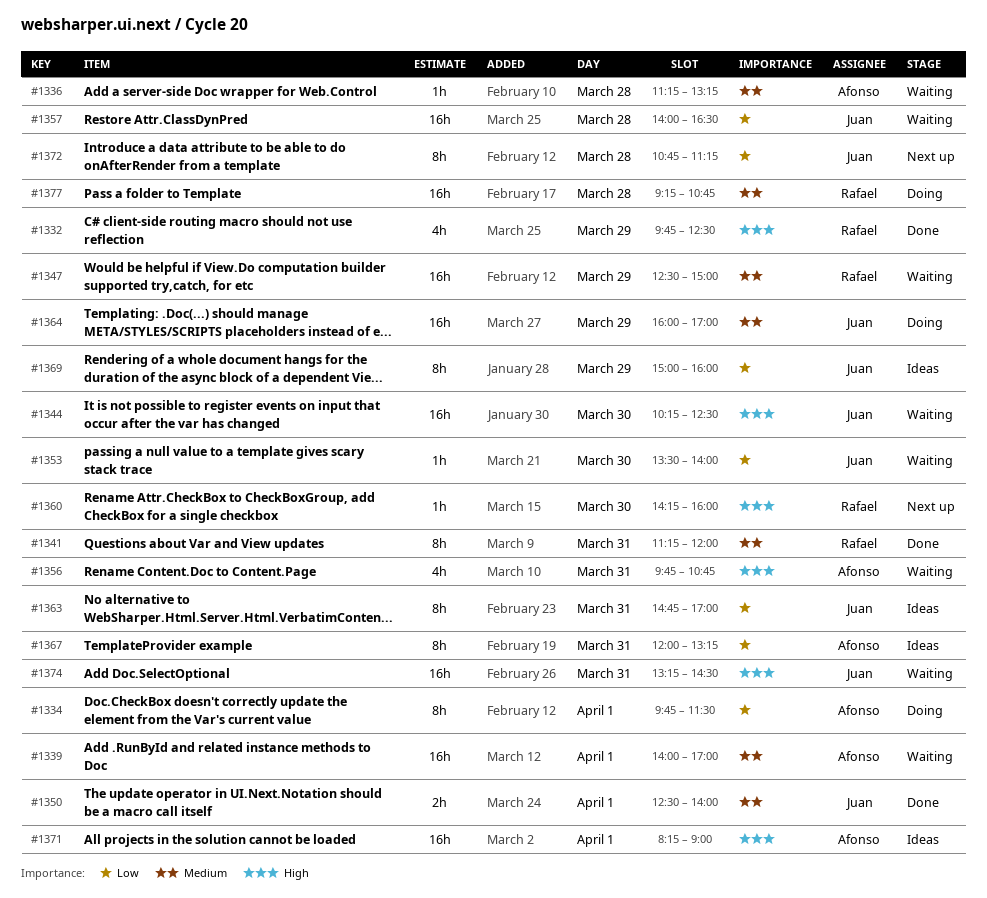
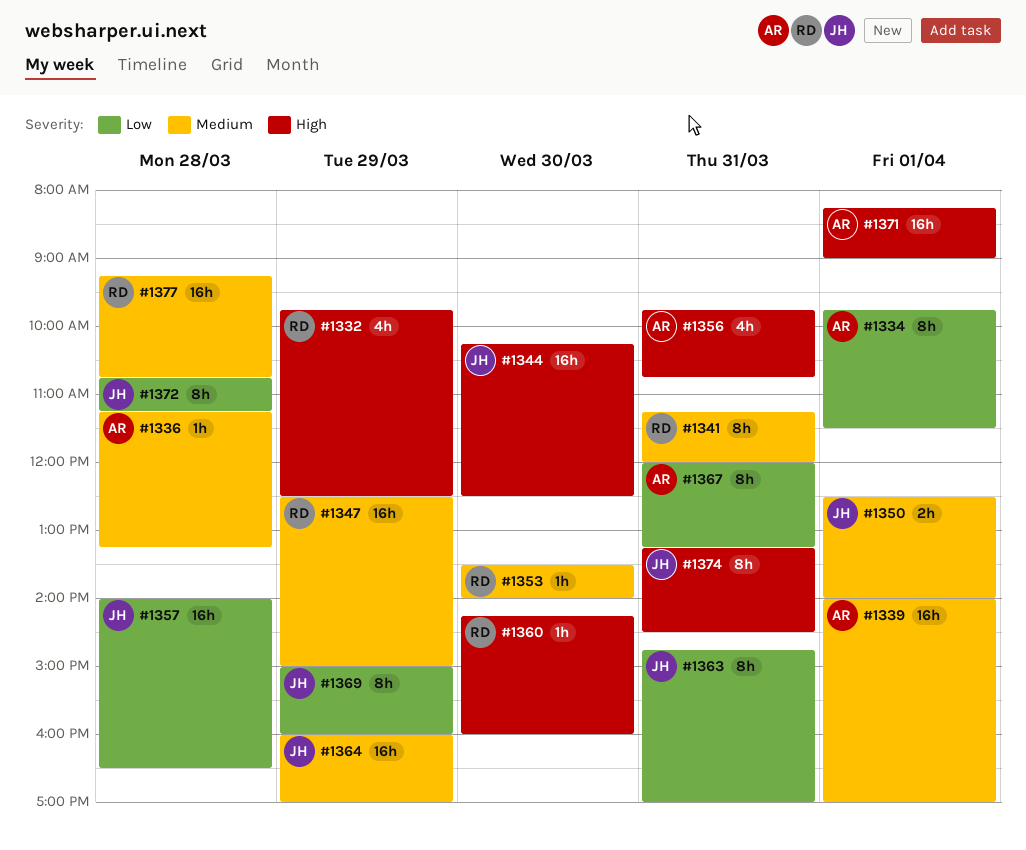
#1353, owner: Juan -> Rafael
#1353, priority: Low -> Medium
#1374, estimate: 16h -> 8h

